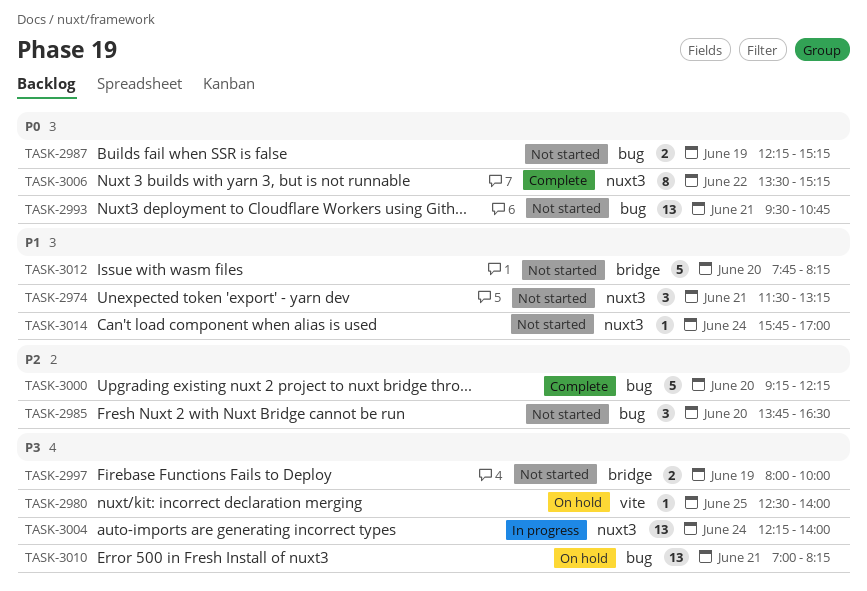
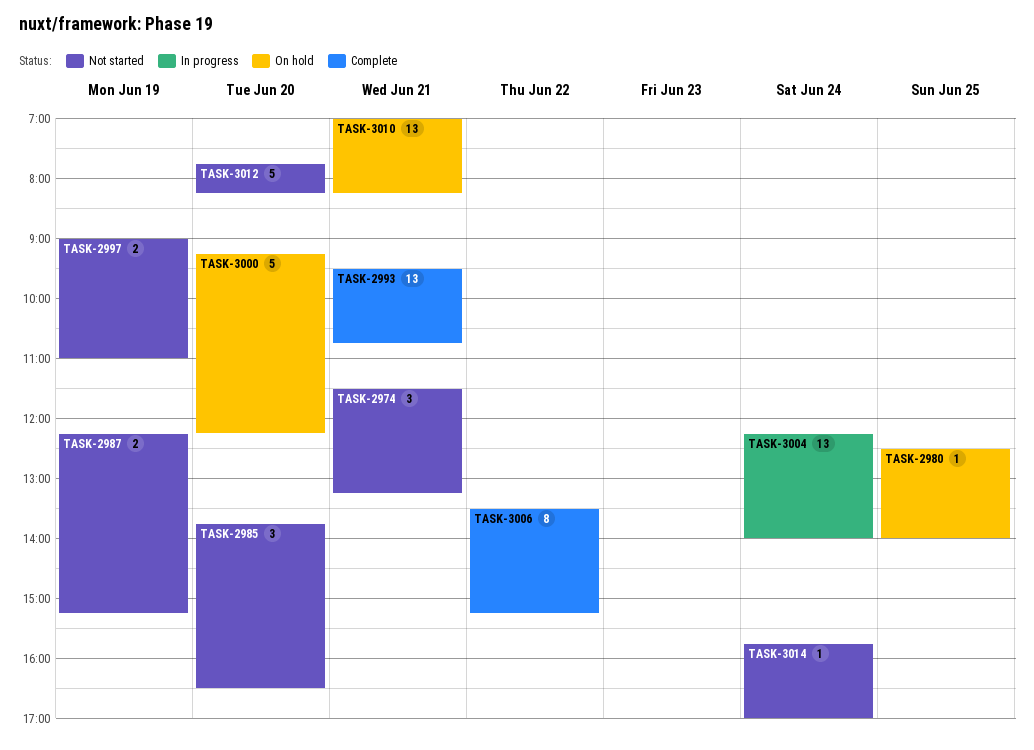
TASK-2993, status: Not started -> Complete
TASK-2997, begins: 08:00 -> 09:00
TASK-2997, ends: 10:00 -> 11:00
TASK-3000, status: Complete -> On hold

